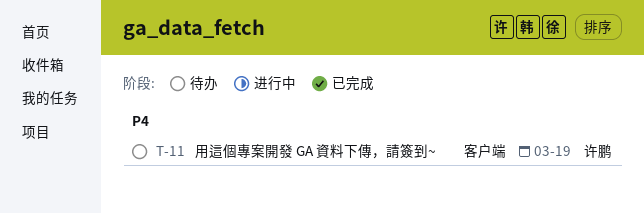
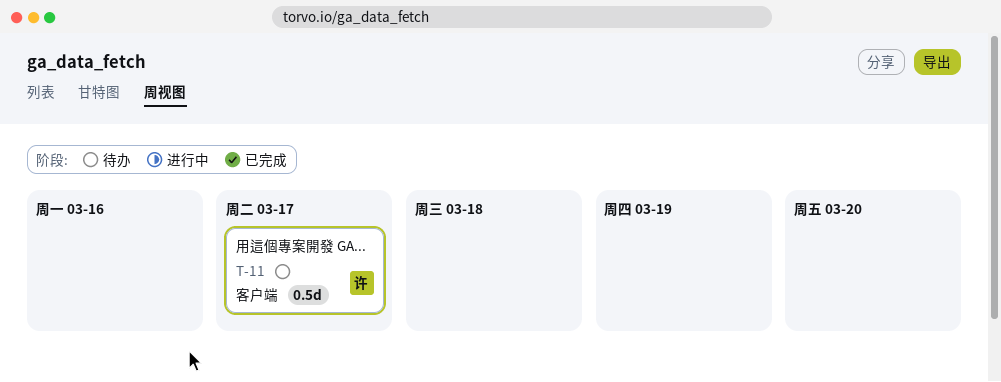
T-11, due: Mar 19 -> Mar 17

